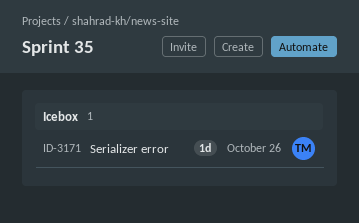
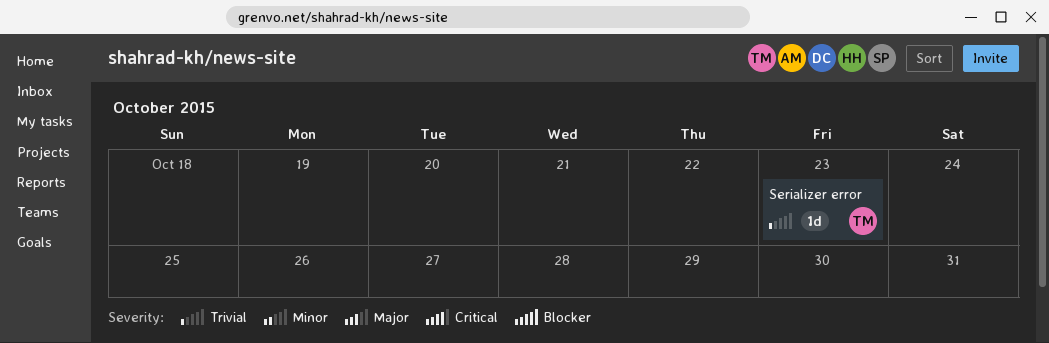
Serializer error, due: Oct 26 -> Oct 23

